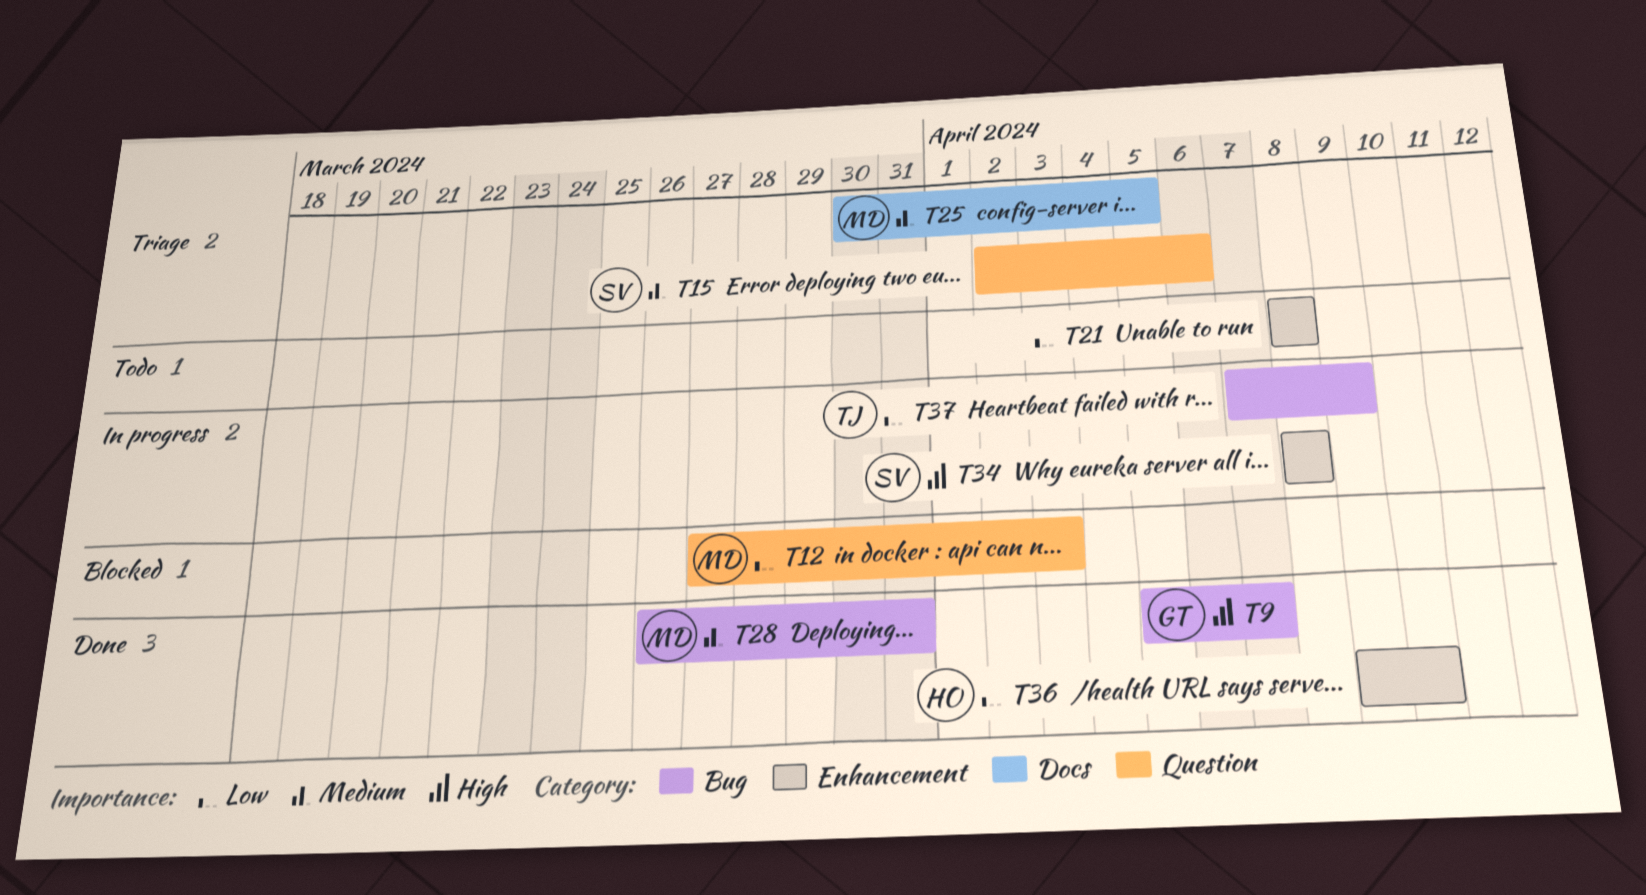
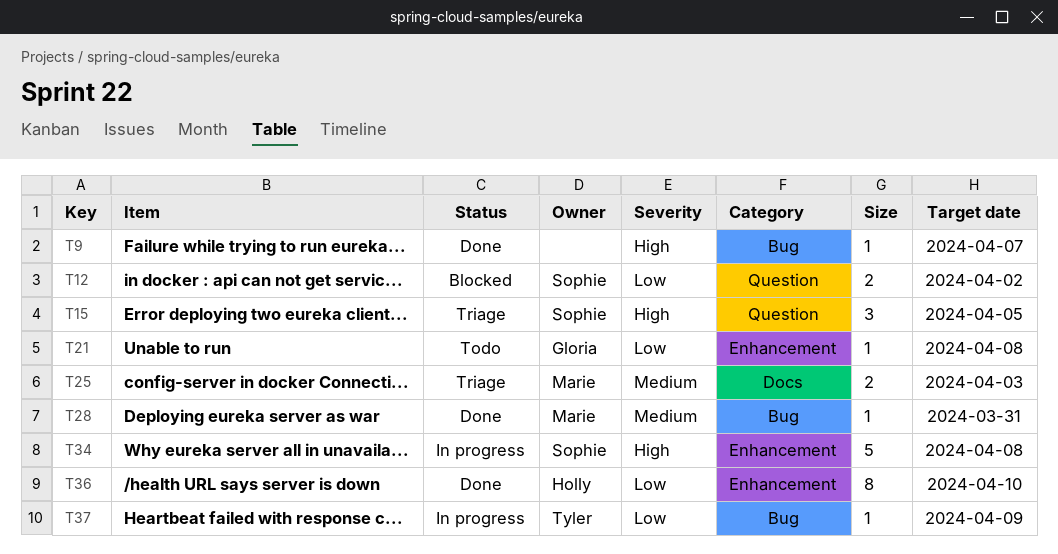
T9, owner: Gloria -> none
T12, owner: Marie -> Sophie
T12, due: Apr 3 -> Apr 2
T15, priority: Medium -> High
T15, due: Apr 6 -> Apr 5
T21, owner: none -> Gloria
T25, due: Apr 5 -> Apr 3

